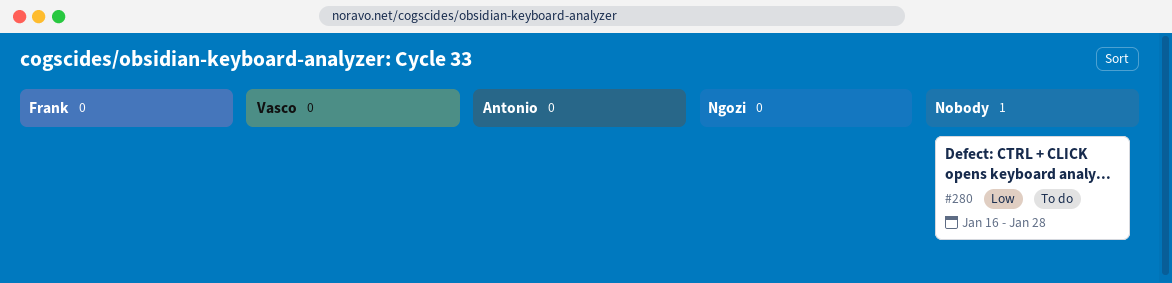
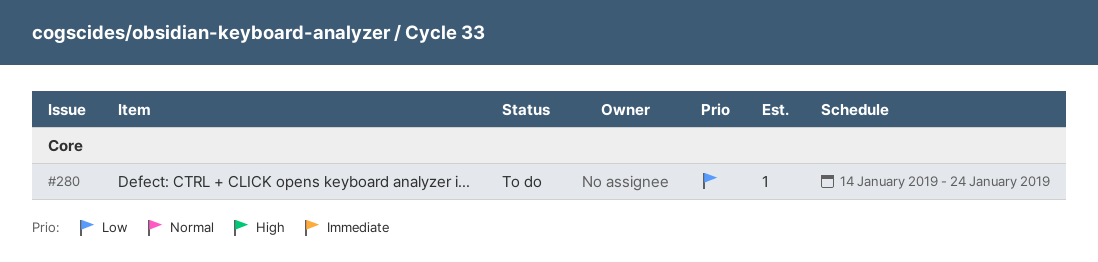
#280, start: Jan 16 -> Jan 14
#280, due: Jan 28 -> Jan 24

